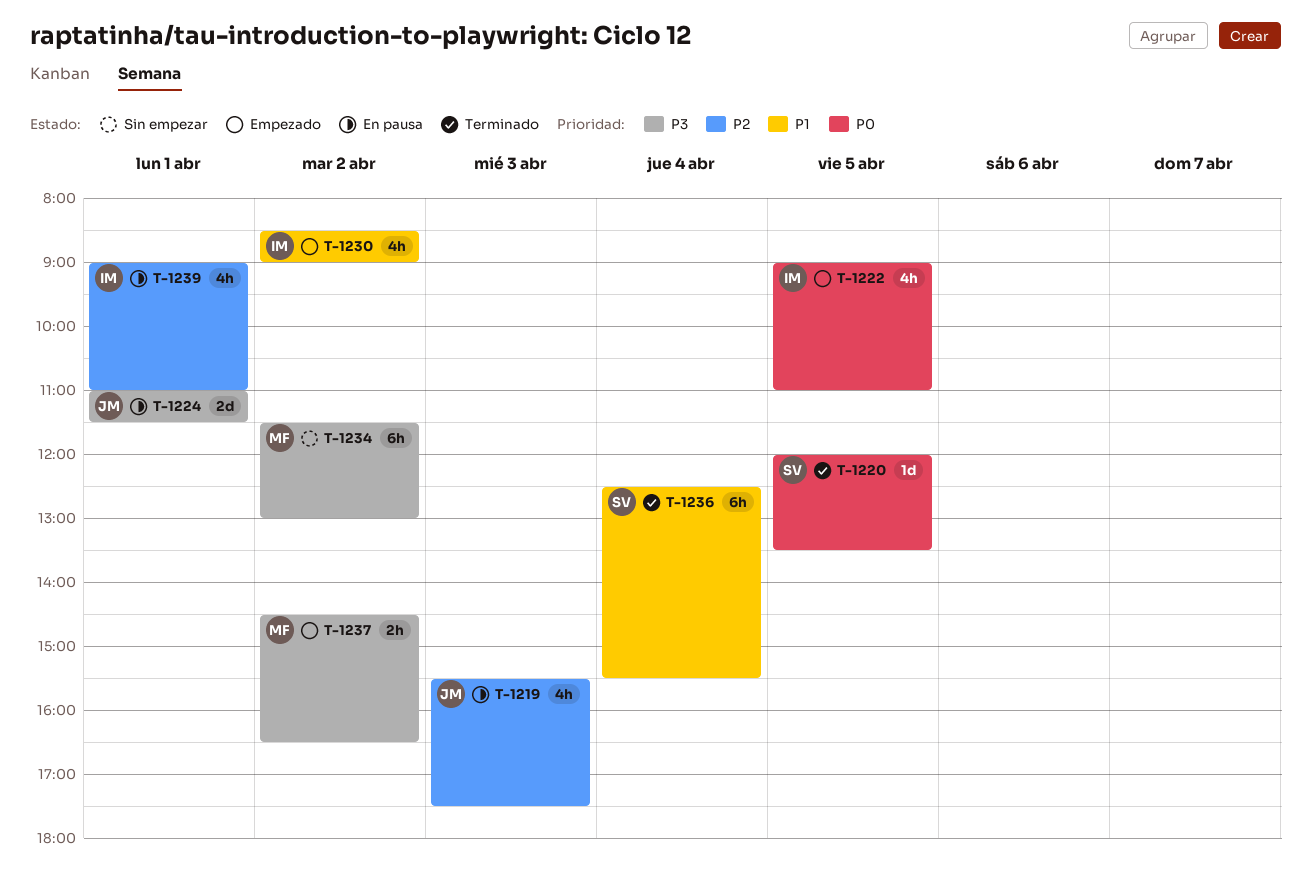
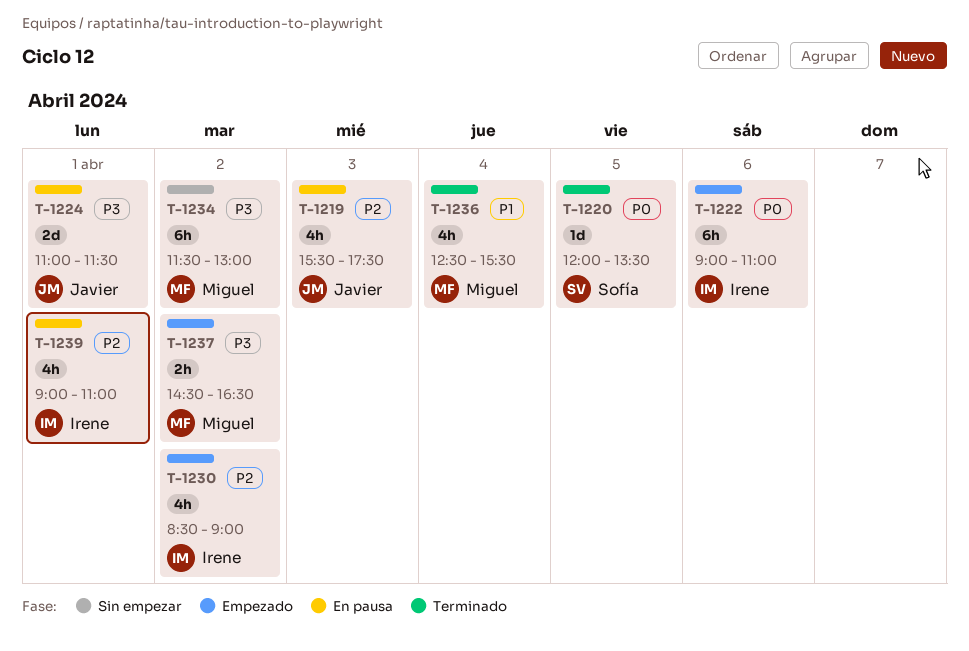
T-1222, estimate: 4h -> 6h
T-1222, day: Apr 5 -> Apr 6
T-1230, priority: P1 -> P2
T-1236, owner: Sofía -> Miguel
T-1236, estimate: 6h -> 4h

